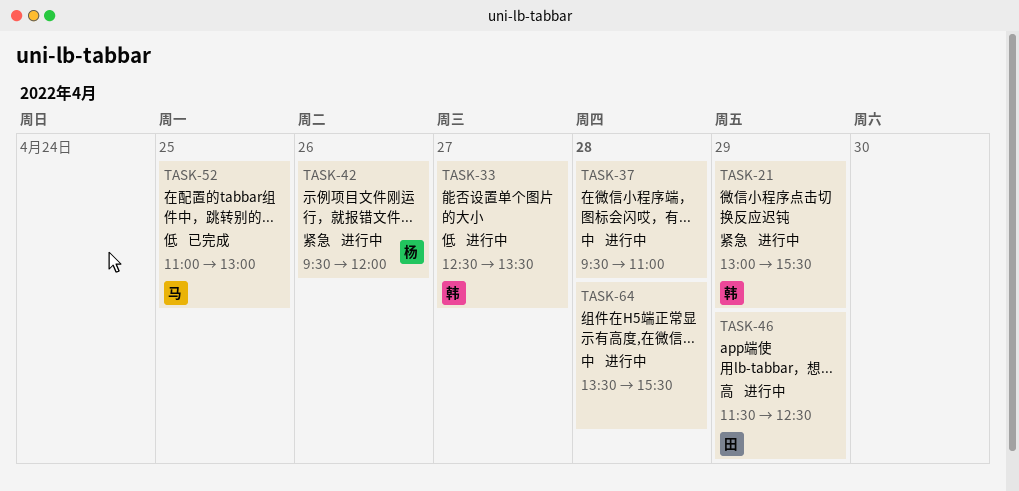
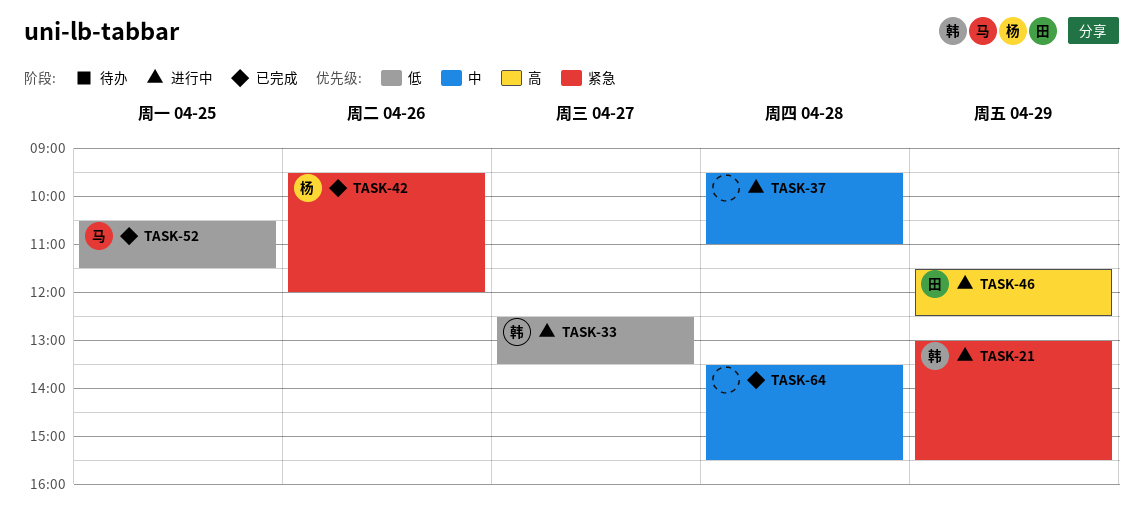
TASK-42, status: 进行中 -> 已完成
TASK-52, begins: 11:00 -> 10:30
TASK-52, ends: 13:00 -> 11:30
TASK-64, status: 进行中 -> 已完成

